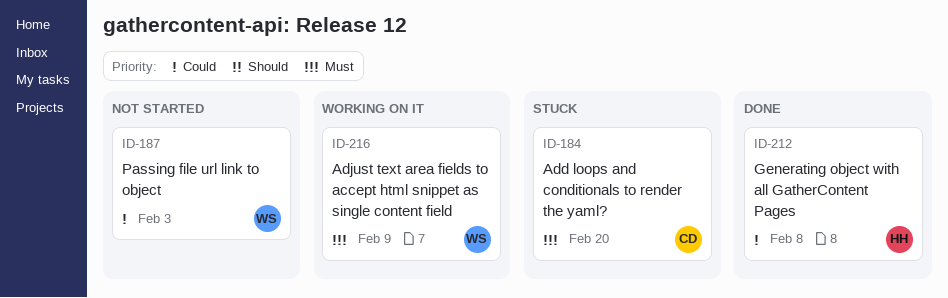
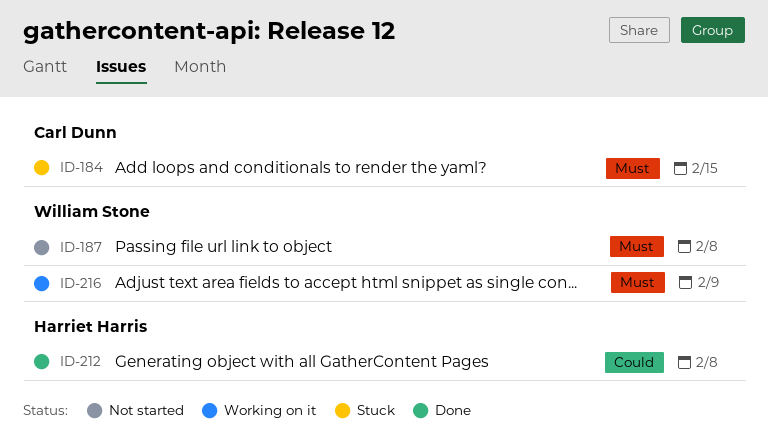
ID-184, due: Feb 20 -> Feb 15
ID-187, priority: Could -> Must
ID-187, due: Feb 3 -> Feb 8

